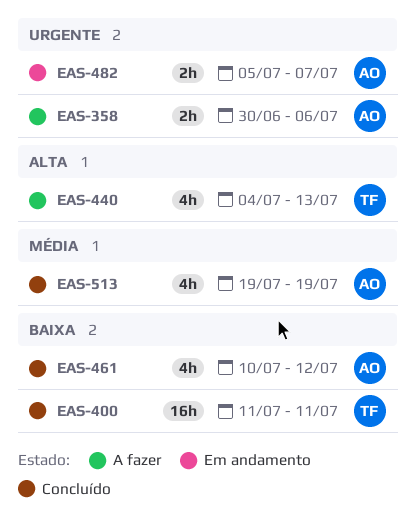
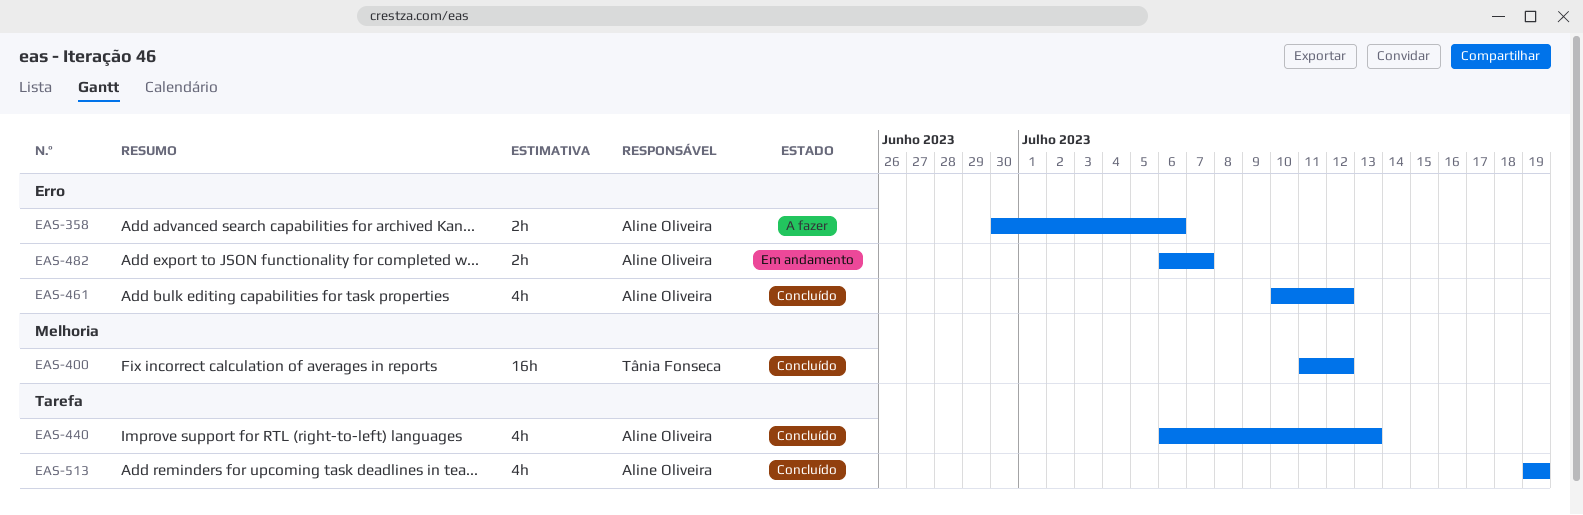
EAS-400, due: Jul 11 -> Jul 12
EAS-440, status: A fazer -> Concluído
EAS-440, owner: Tânia Fonseca -> Aline Oliveira
EAS-440, start: Jul 4 -> Jul 6
EAS-482, start: Jul 5 -> Jul 6

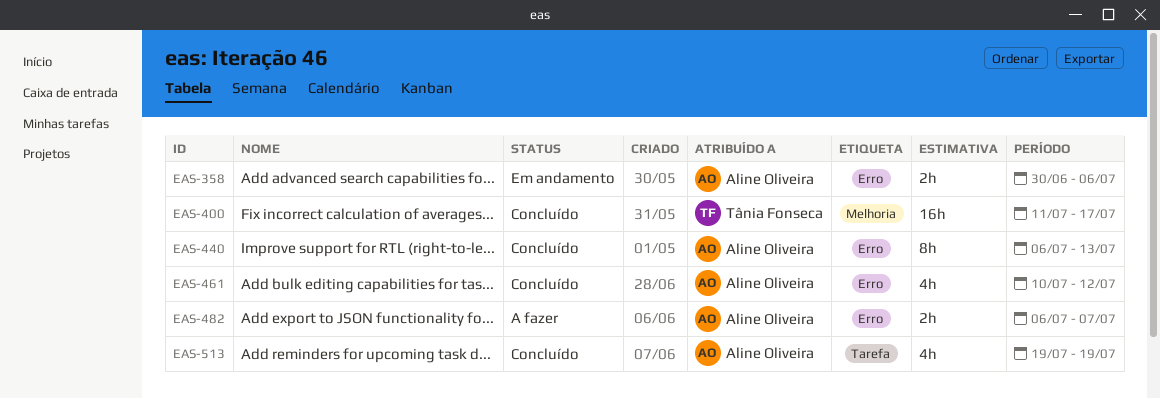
EAS-358, status: A fazer -> Em andamento
EAS-400, due: Jul 12 -> Jul 17
EAS-440, label: Tarefa -> Erro
EAS-440, estimate: 4h -> 8h
EAS-482, status: Em andamento -> A fazer

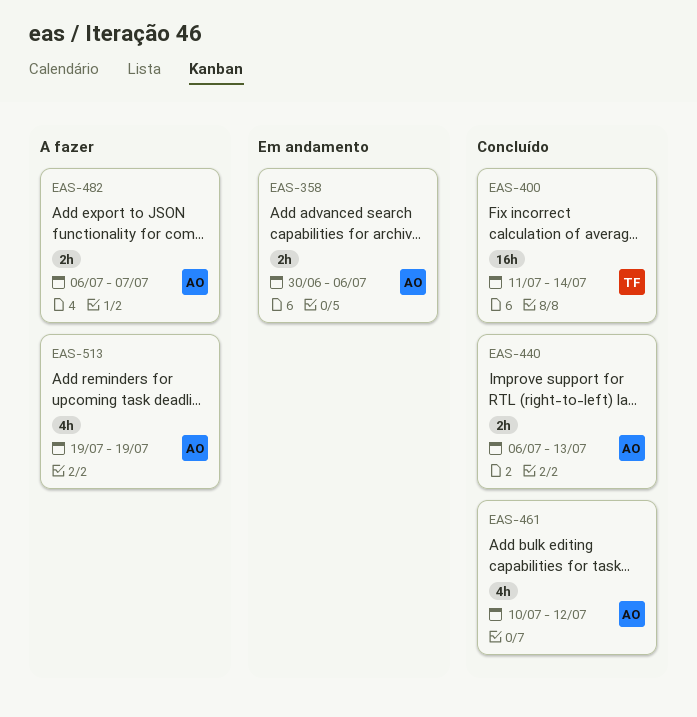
EAS-400, due: Jul 17 -> Jul 14
EAS-440, estimate: 8h -> 2h
EAS-513, status: Concluído -> A fazer

